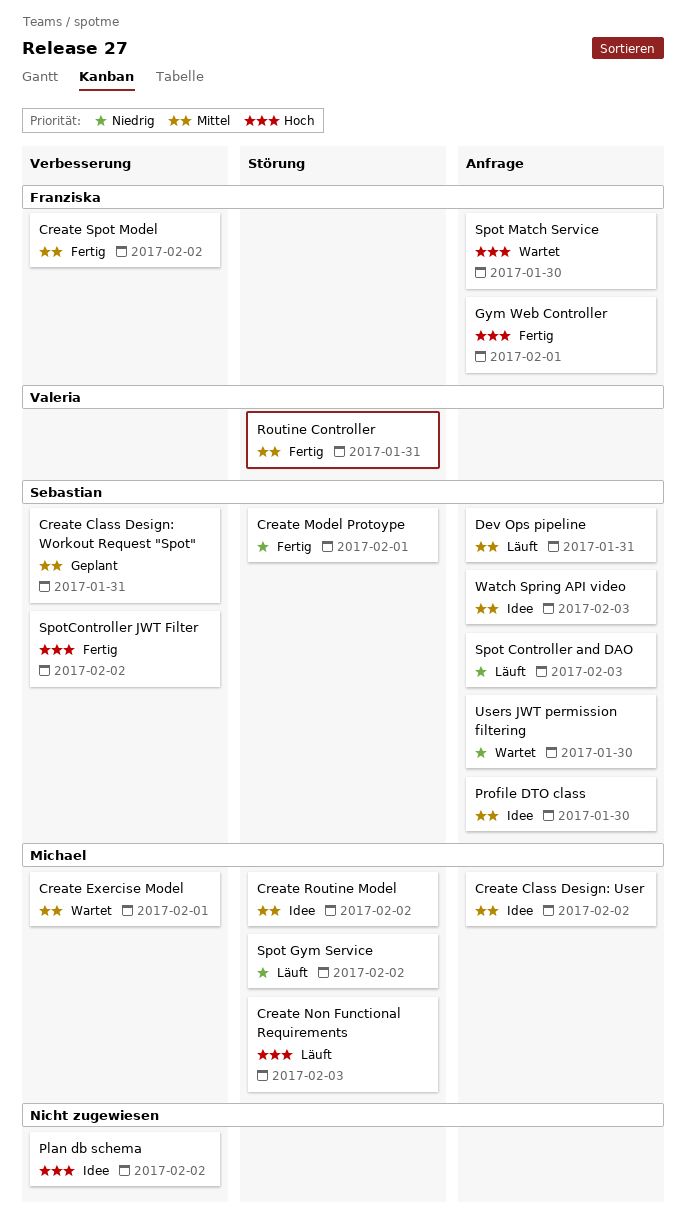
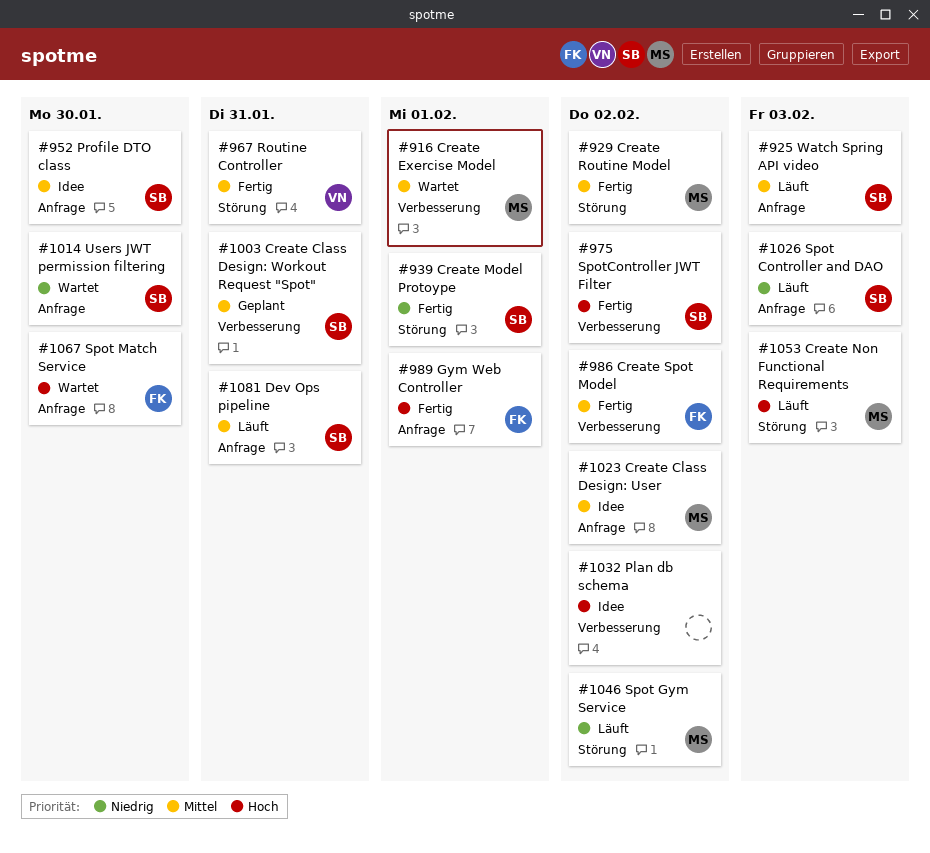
Create Routine Model, status: Idee -> Fertig
Watch Spring API video, status: Idee -> Läuft

